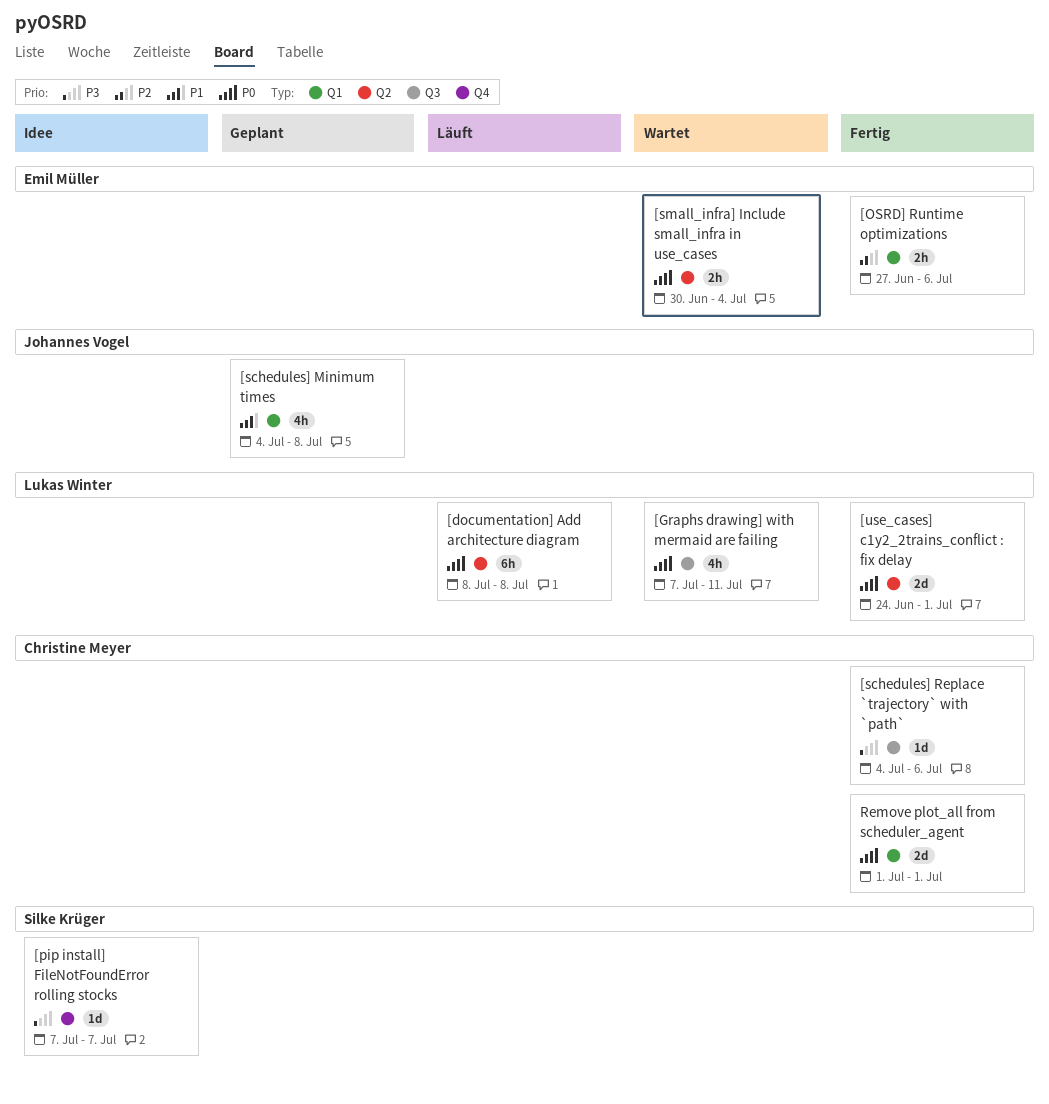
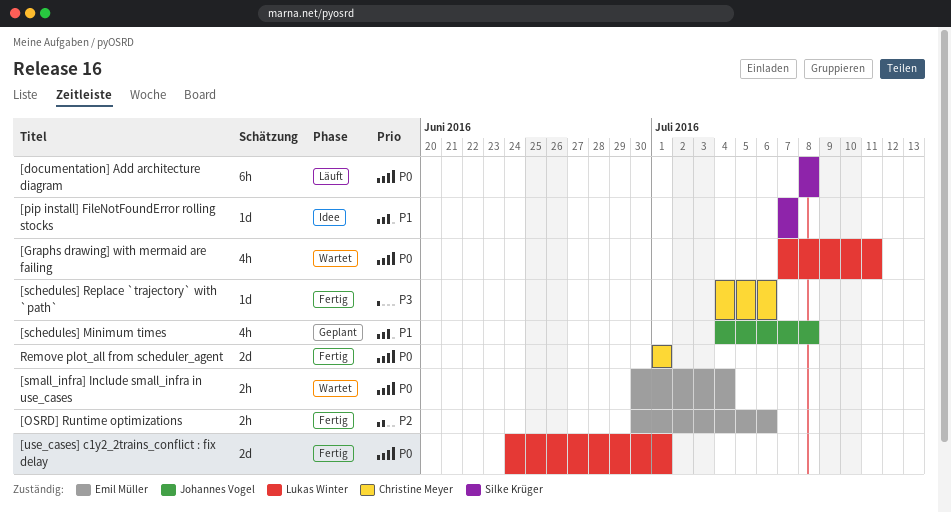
[documentation] Add architecture diagram, owner: Lukas Winter -> Silke Krüger
[OSRD] Runtime optimizations, start: Jun 27 -> Jun 30
[pip install] FileNotFoundError rolling stocks, priority: P3 -> P1

